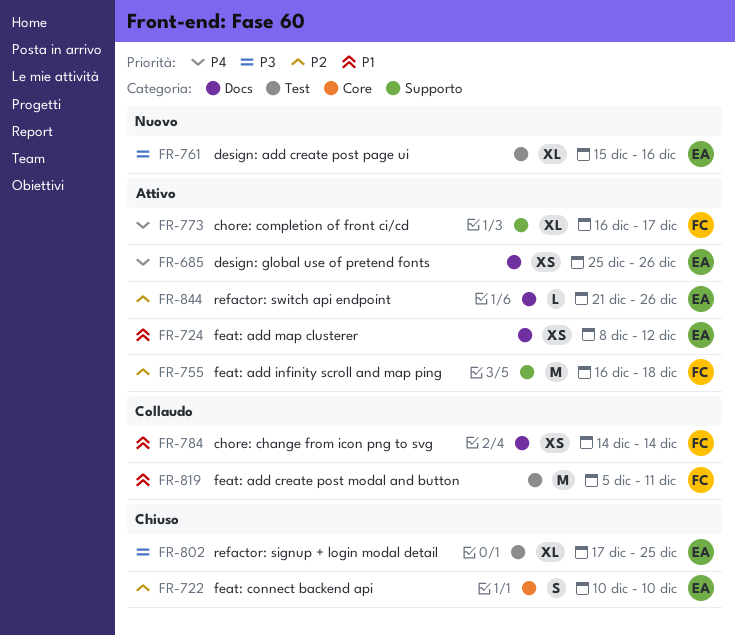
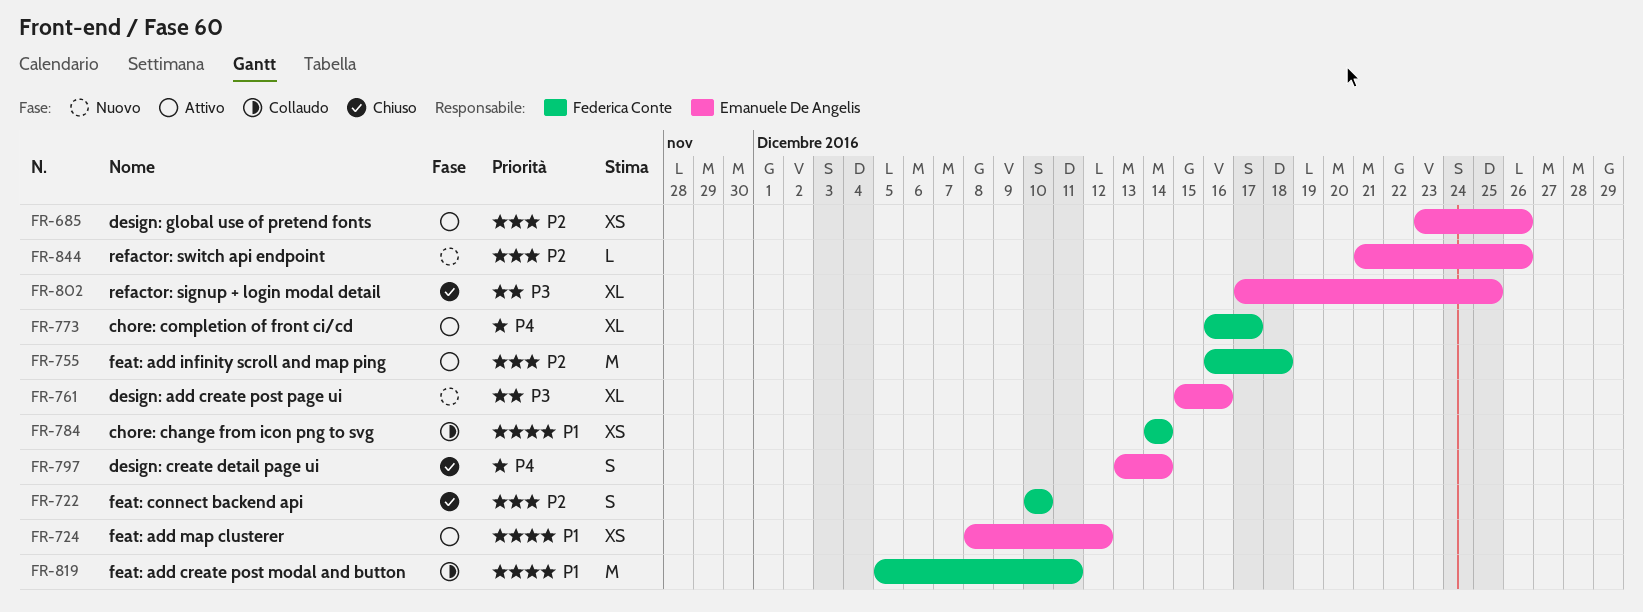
FR-685, priority: P4 -> P2
FR-685, start: Dec 25 -> Dec 23
FR-722, owner: Emanuele De Angelis -> Federica Conte
FR-797: none -> present
FR-844, status: Attivo -> Nuovo

